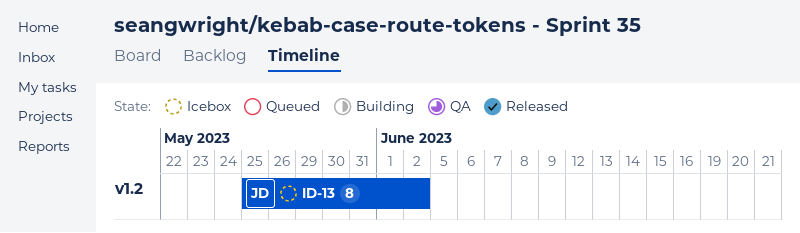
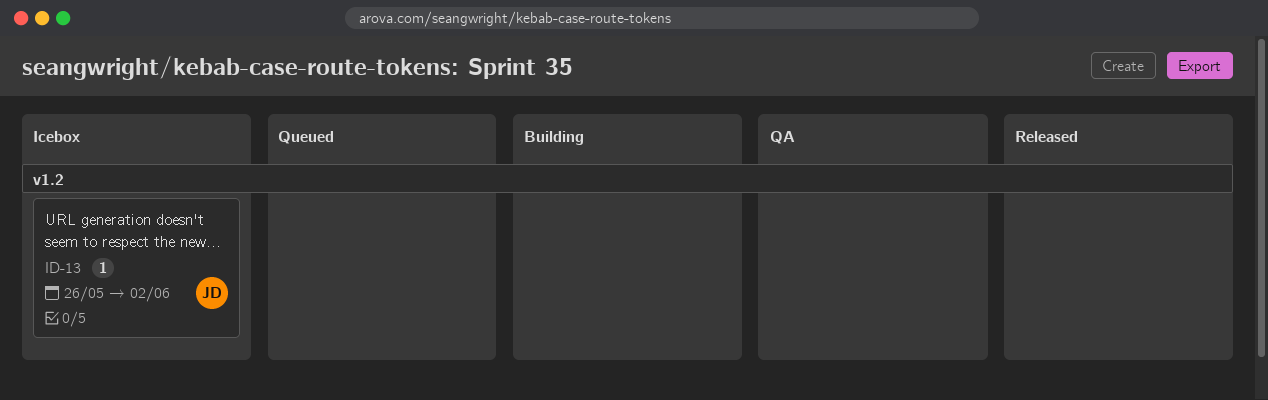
ID-13, estimate: 8 -> 1
ID-13, start: May 25 -> May 26

